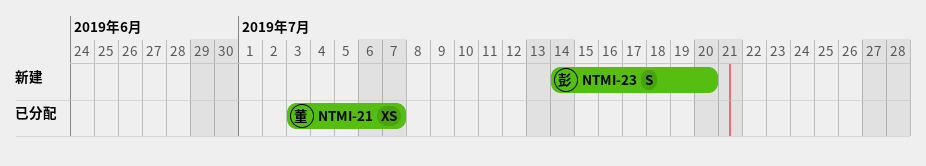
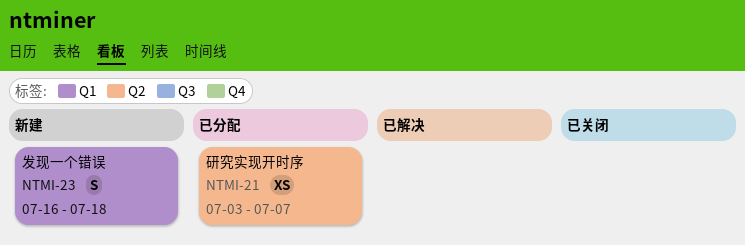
NTMI-23, start: Jul 14 -> Jul 16
NTMI-23, due: Jul 20 -> Jul 18

